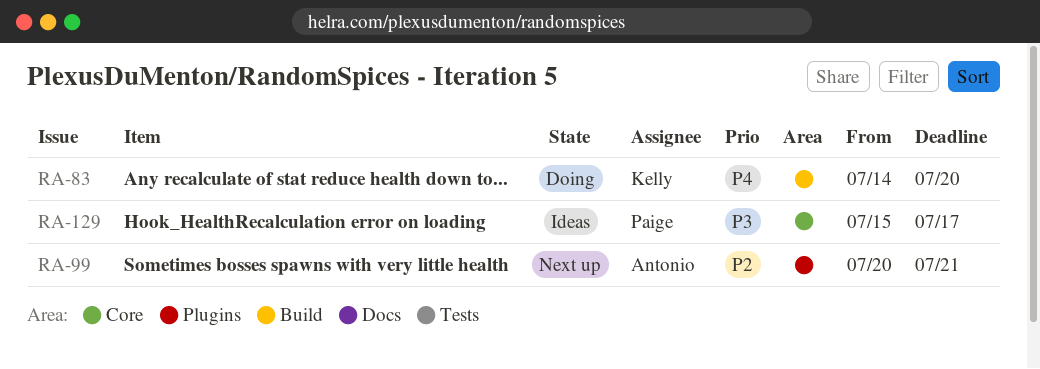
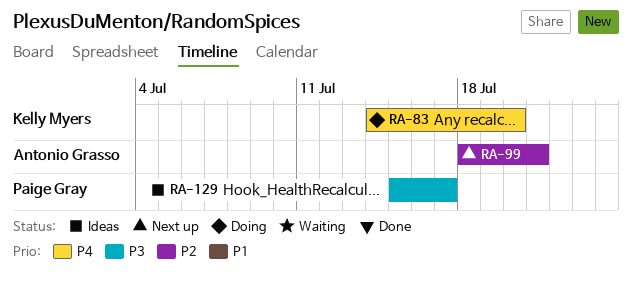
RA-99, start: Jul 20 -> Jul 18

